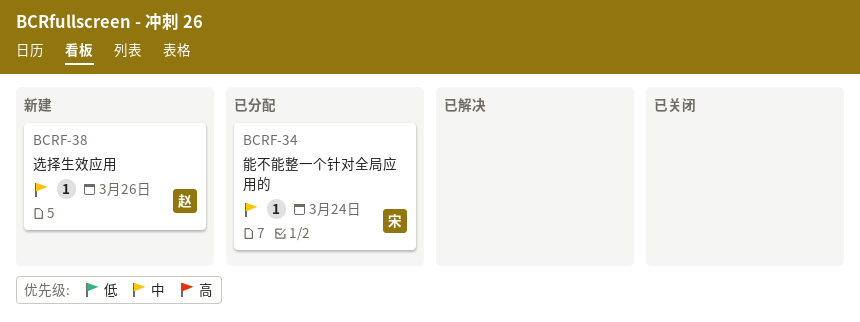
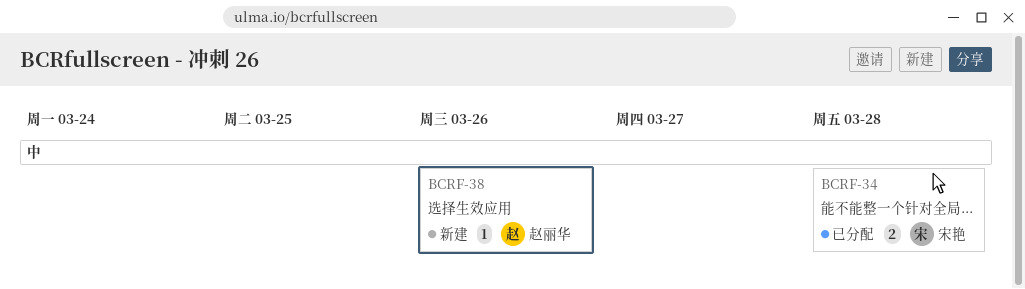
BCRF-34, estimate: 1 -> 2
BCRF-34, due: Mar 24 -> Mar 28

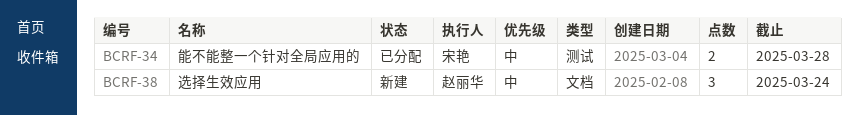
BCRF-38, estimate: 1 -> 3
BCRF-38, due: Mar 26 -> Mar 24

